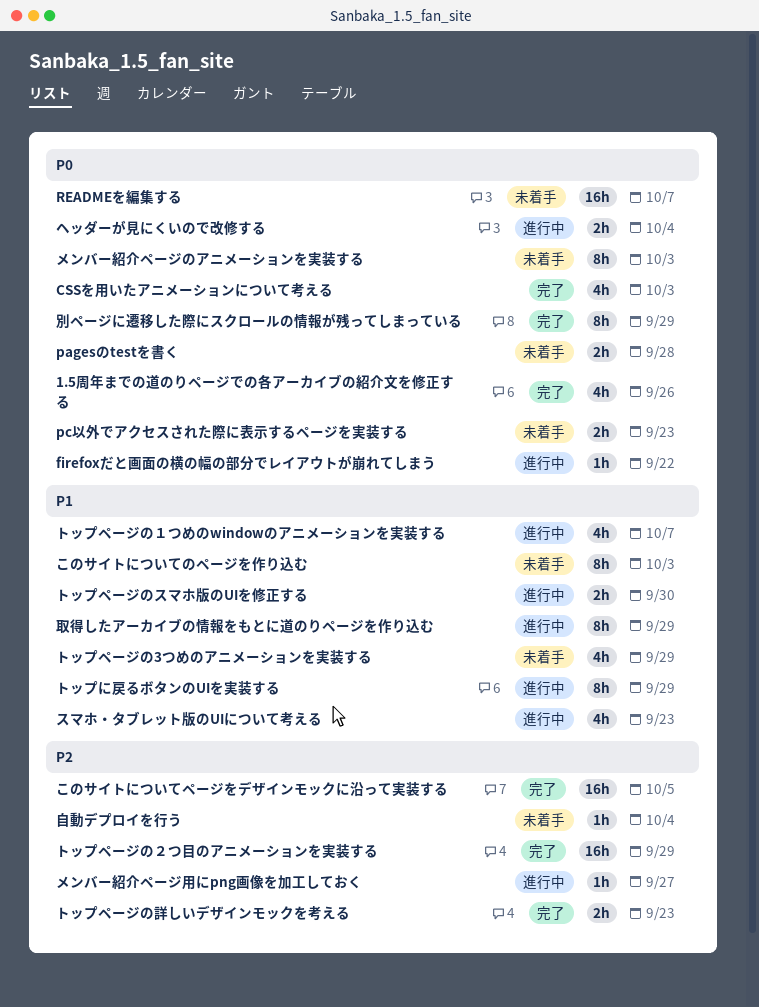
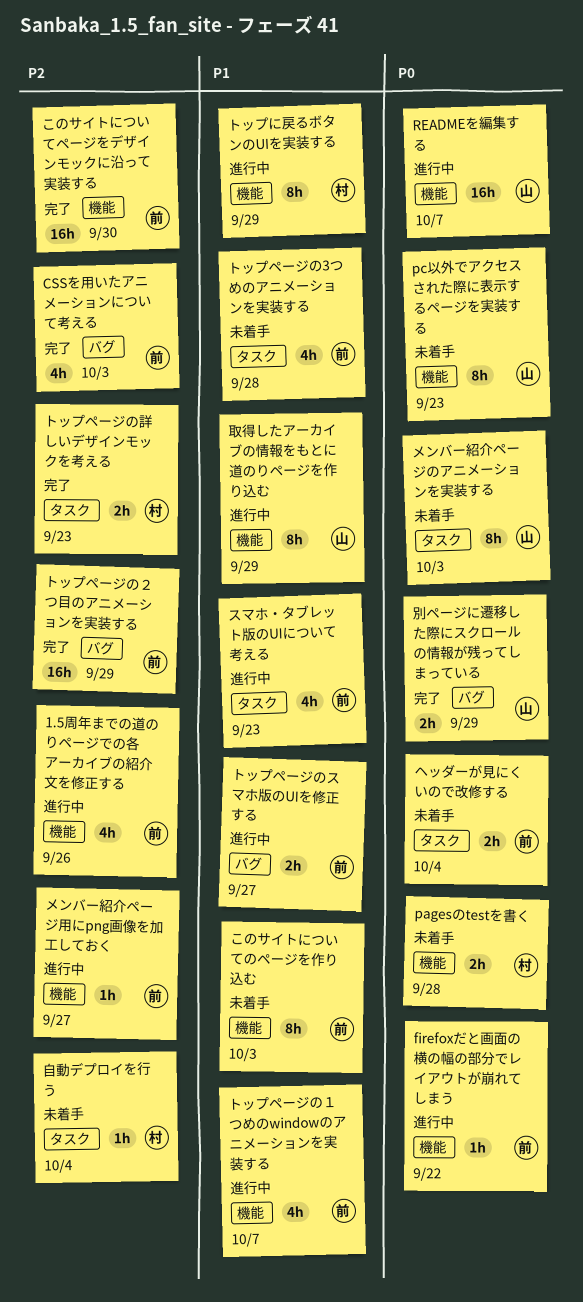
1.5周年までの道のりページでの各アーカイブの紹介文を修正する, status: 完了 -> 進行中
1.5周年までの道のりページでの各アーカイブの紹介文を修正する, priority: P0 -> P2
CSSを用いたアニメーションについて考える, priority: P0 -> P2
pc以外でアクセスされた際に表示するページを実装する, estimate: 2h -> 8h
READMEを編集する, status: 未着手 -> 進行中
このサイトについてページをデザインモックに沿って実装する, due: Oct 5 -> Sep 30
トップページの3つめのアニメーションを実装する, due: Sep 29 -> Sep 28
トップページのスマホ版のUIを修正する, due: Sep 30 -> Sep 27
ヘッダーが見にくいので改修する, status: 進行中 -> 未着手
別ページに遷移した際にスクロールの情報が残ってしまっている, estimate: 8h -> 2h

